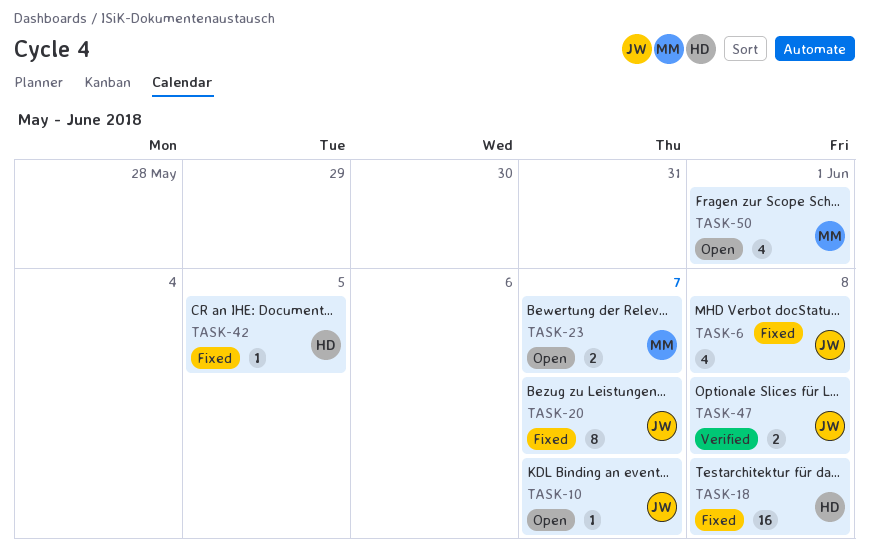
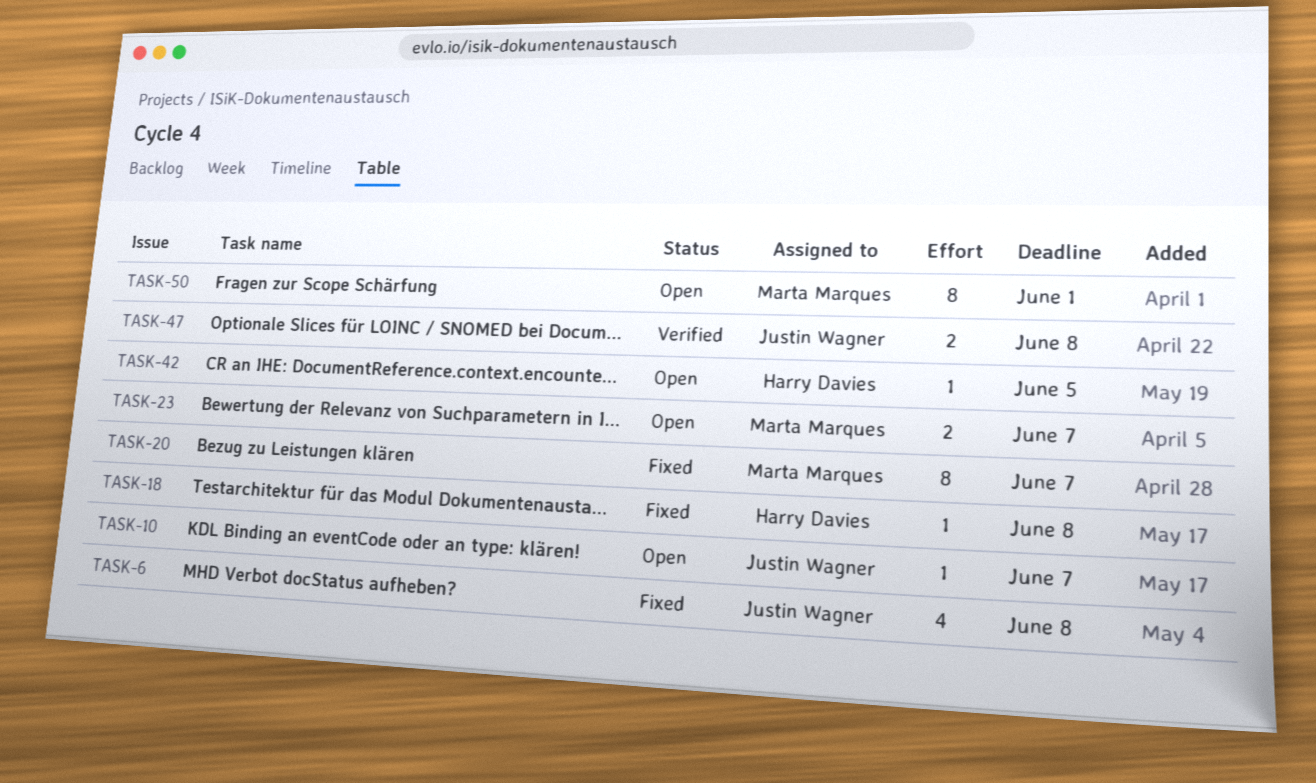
TASK-18, estimate: 16 -> 1
TASK-20, owner: Justin Wagner -> Marta Marques
TASK-42, status: Fixed -> Open
TASK-50, estimate: 4 -> 8

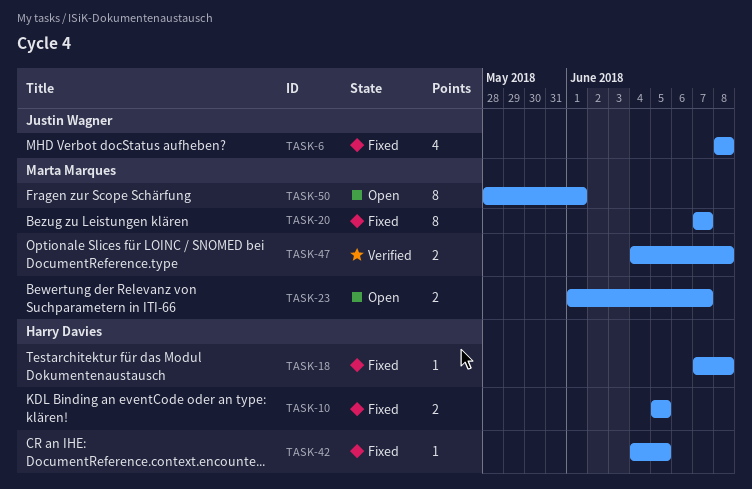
TASK-10, status: Open -> Fixed
TASK-10, owner: Justin Wagner -> Harry Davies
TASK-10, estimate: 1 -> 2
TASK-10, due: Jun 7 -> Jun 5
TASK-42, status: Open -> Fixed
TASK-47, owner: Justin Wagner -> Marta Marques

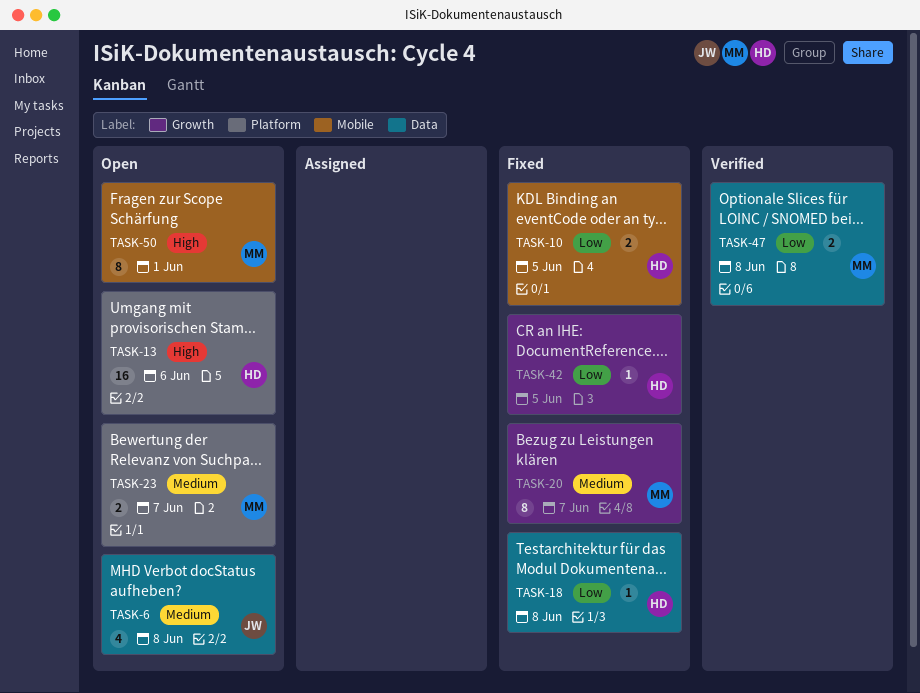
TASK-6, status: Fixed -> Open
TASK-13: none -> present

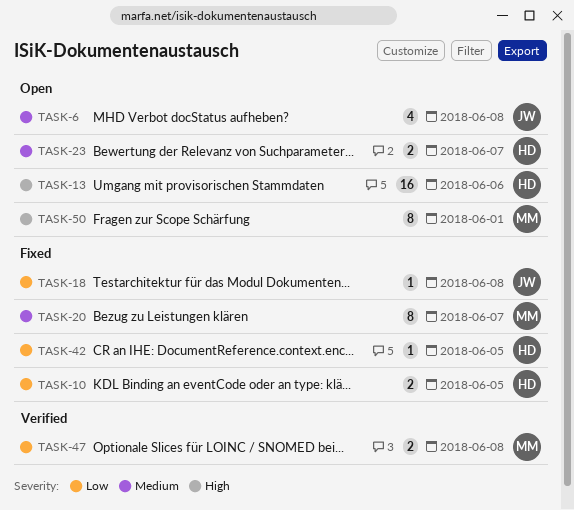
TASK-18, owner: HD -> JW
TASK-23, owner: MM -> HD

